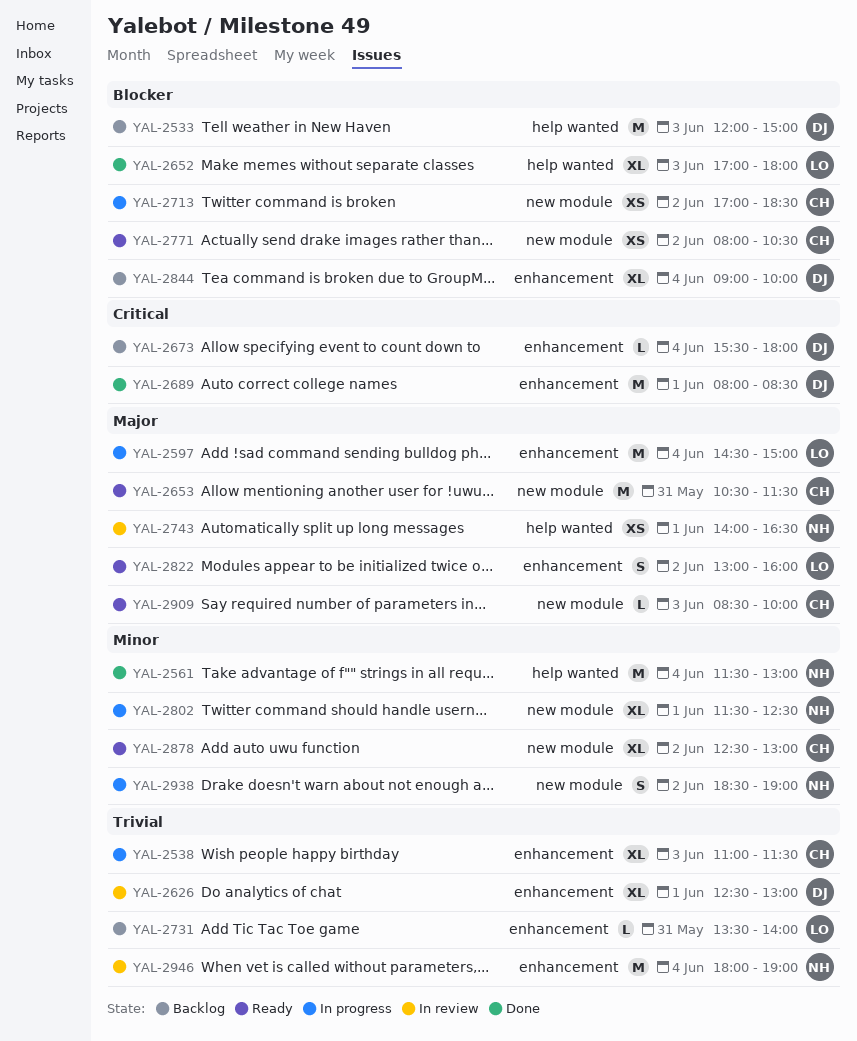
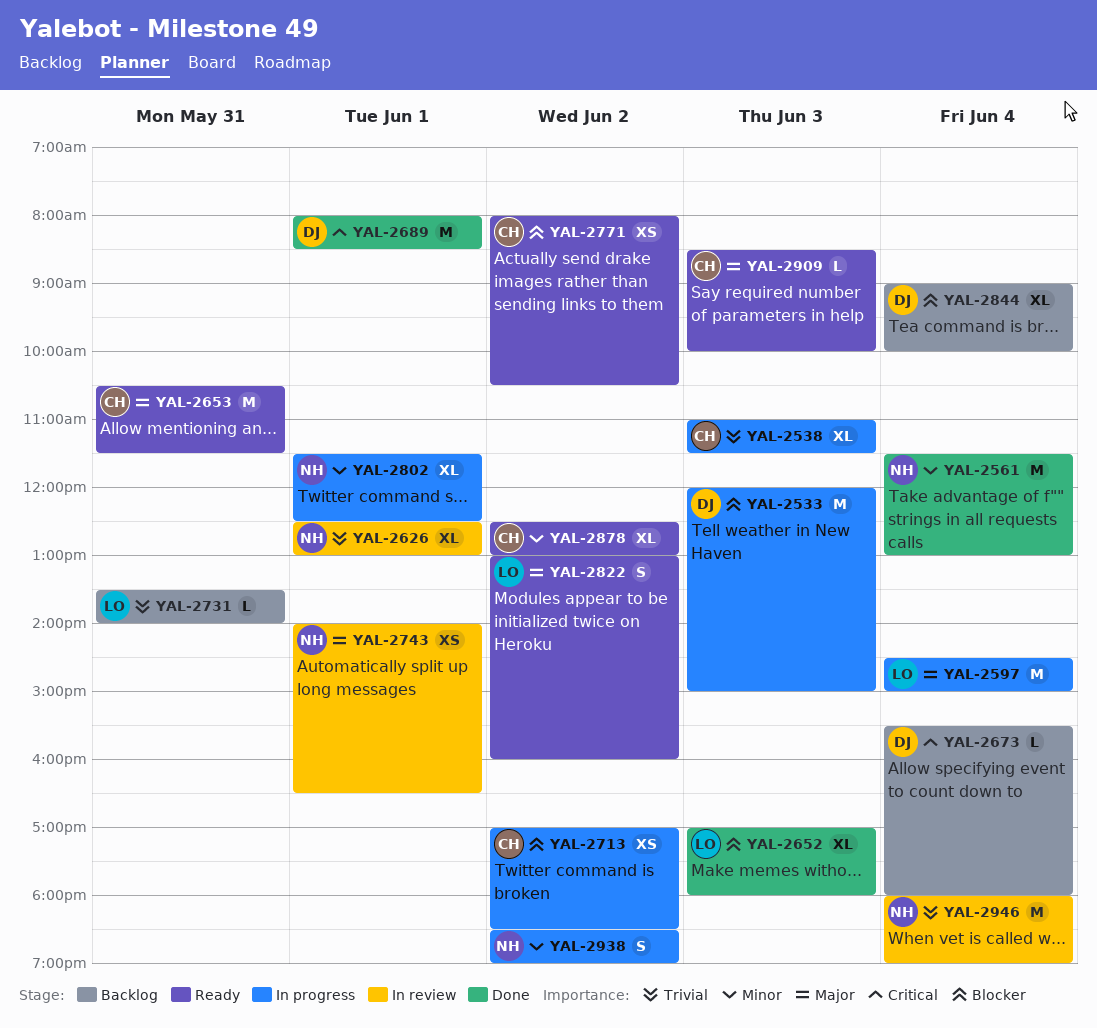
YAL-2533, status: Backlog -> In progress
YAL-2626, owner: DJ -> NH

